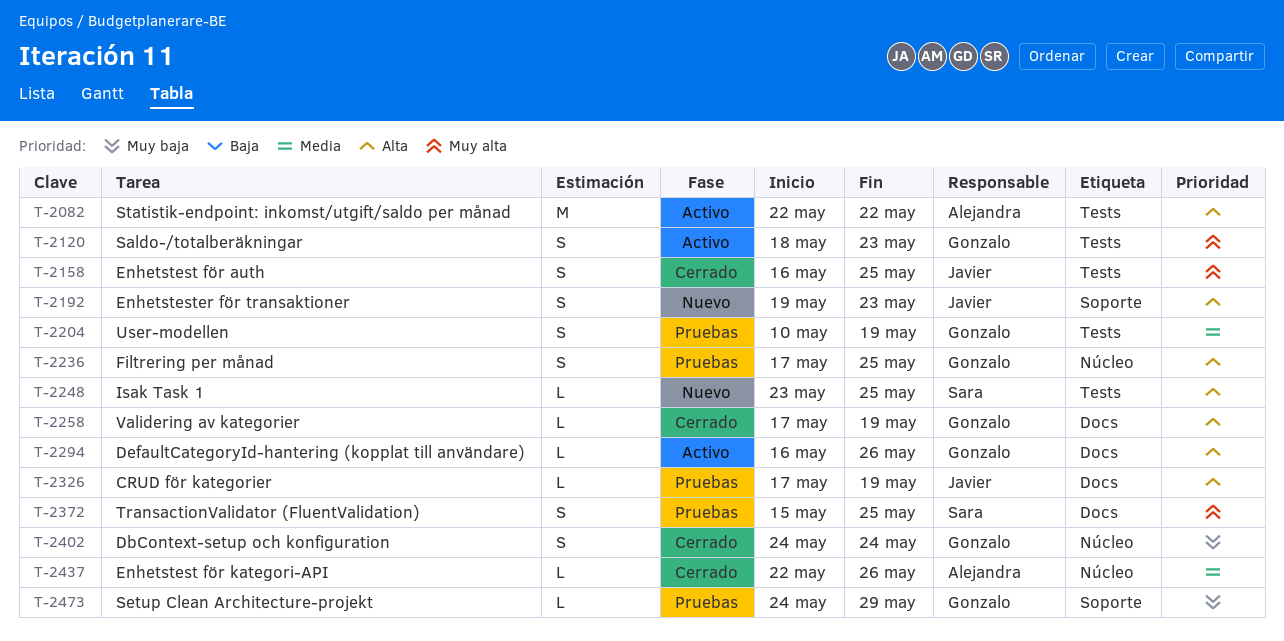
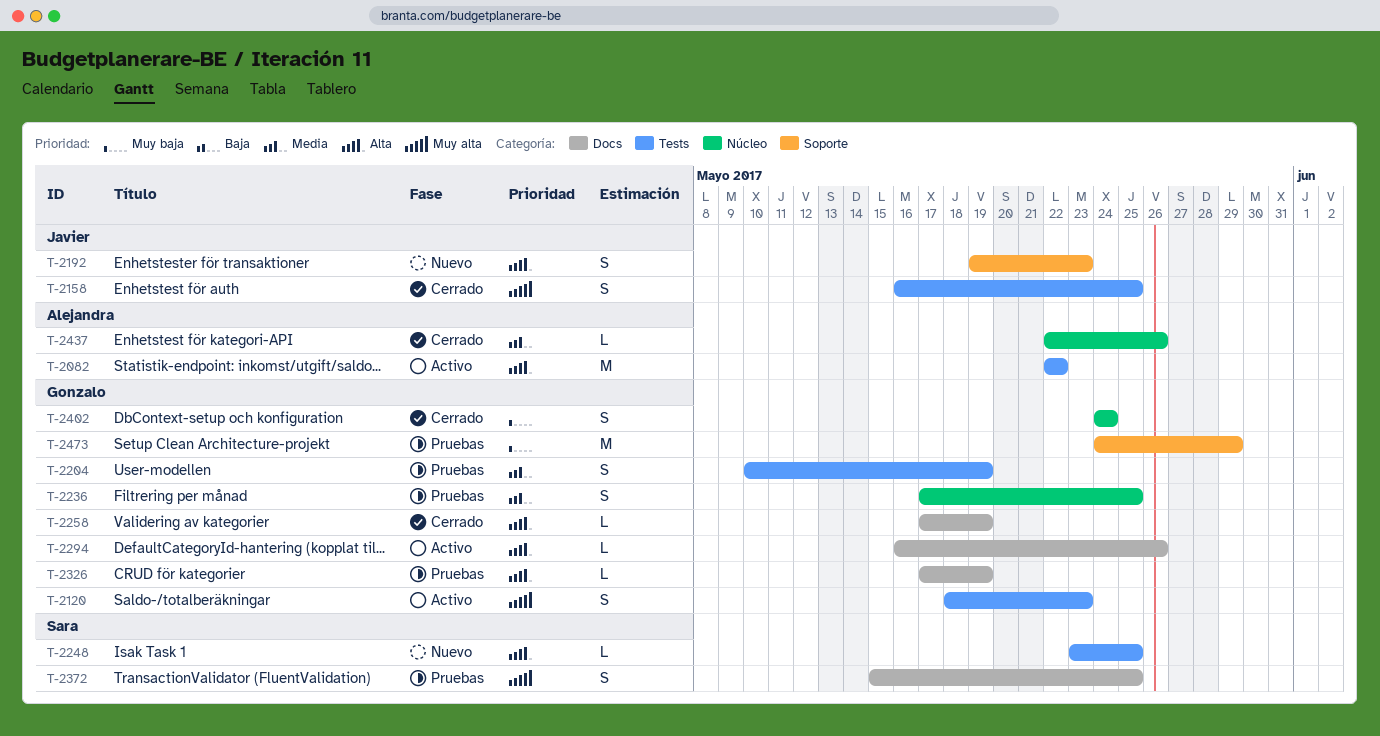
T-2236, priority: Alta -> Media
T-2326, owner: Javier -> Gonzalo
T-2473, estimate: L -> M

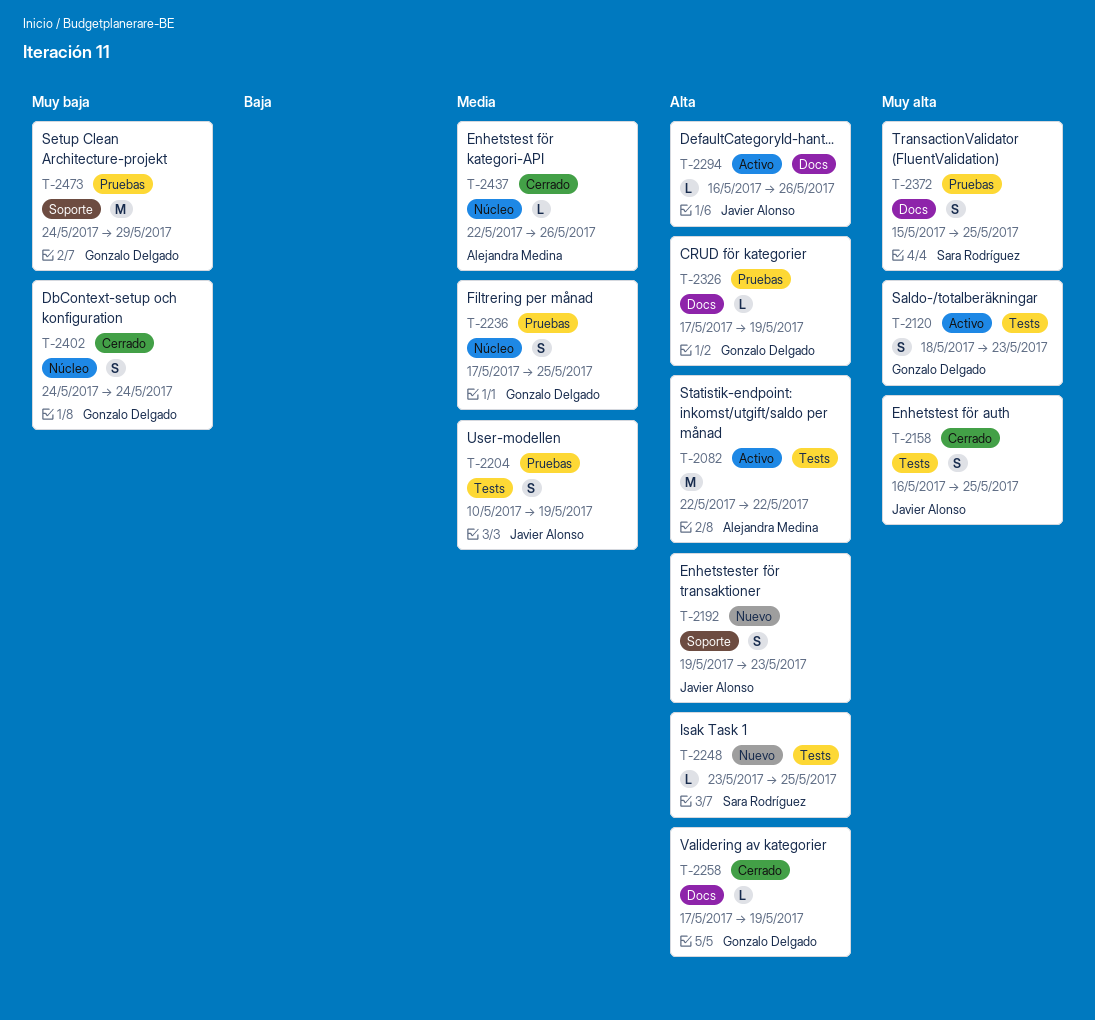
T-2204, owner: Gonzalo Delgado -> Javier Alonso
T-2294, owner: Gonzalo Delgado -> Javier Alonso

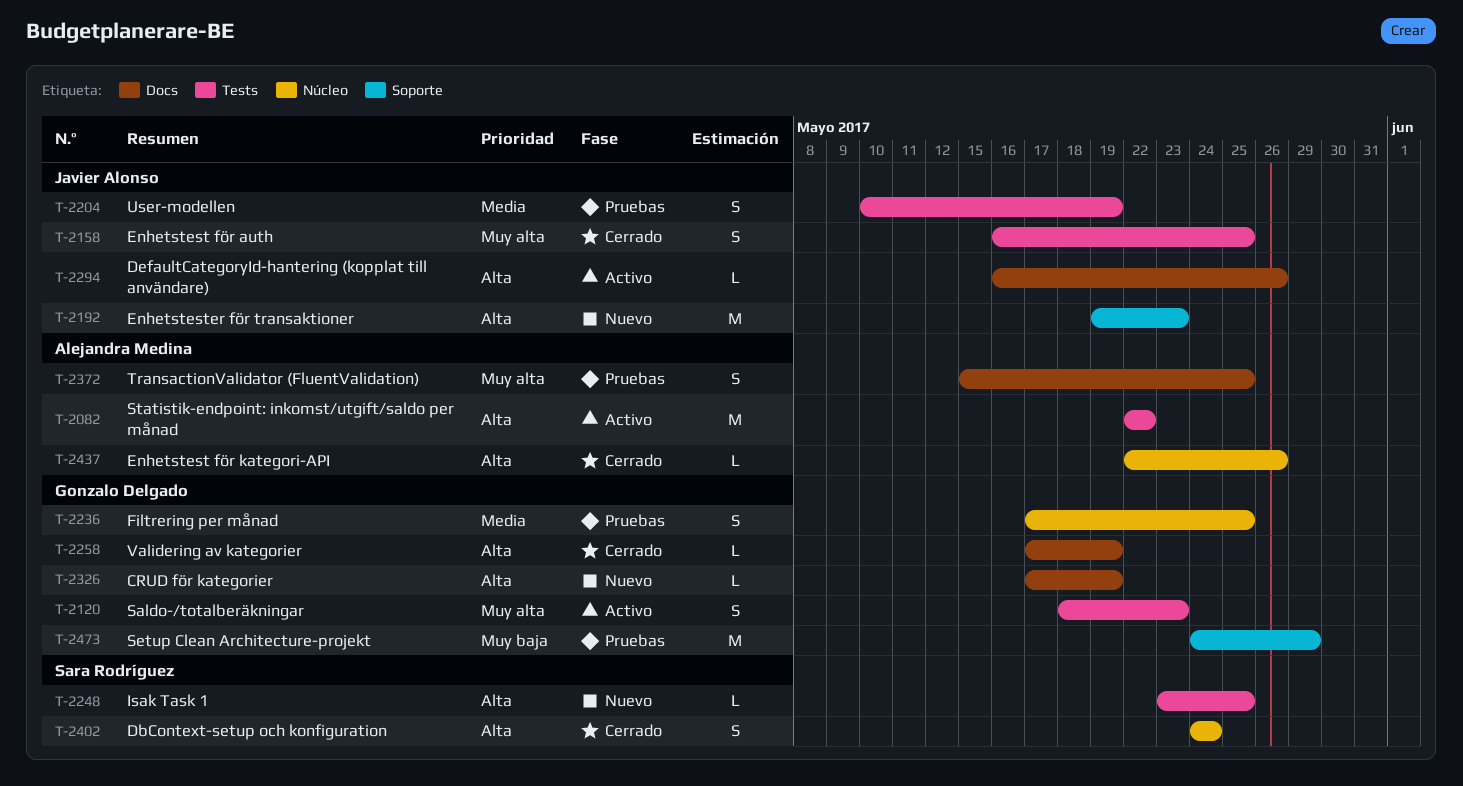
T-2192, estimate: S -> M
T-2326, status: Pruebas -> Nuevo
T-2372, owner: Sara Rodríguez -> Alejandra Medina
T-2402, owner: Gonzalo Delgado -> Sara Rodríguez
T-2402, priority: Muy baja -> Alta
T-2437, priority: Media -> Alta

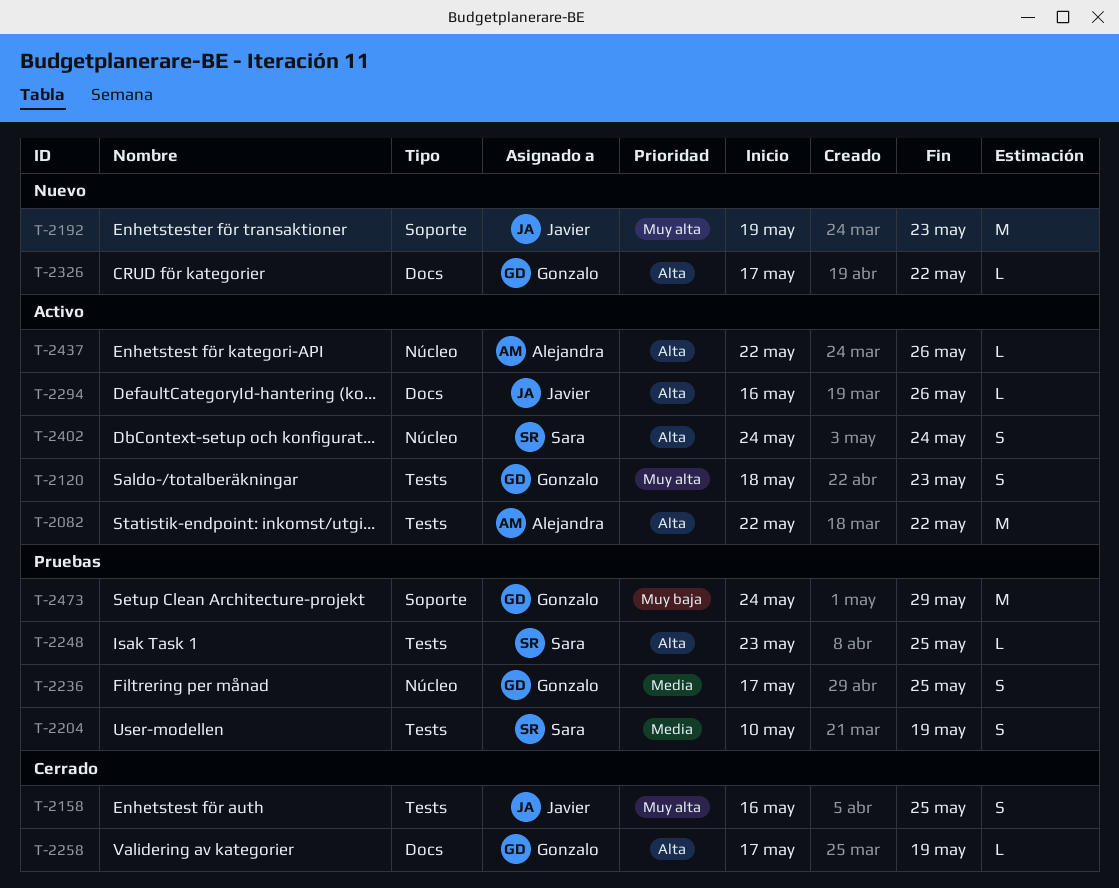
T-2192, priority: Alta -> Muy alta
T-2204, owner: Javier Alonso -> Sara Rodríguez
T-2248, status: Nuevo -> Pruebas
T-2326, due: May 19 -> May 22
T-2372: present -> none
T-2402, status: Cerrado -> Activo
T-2437, status: Cerrado -> Activo

